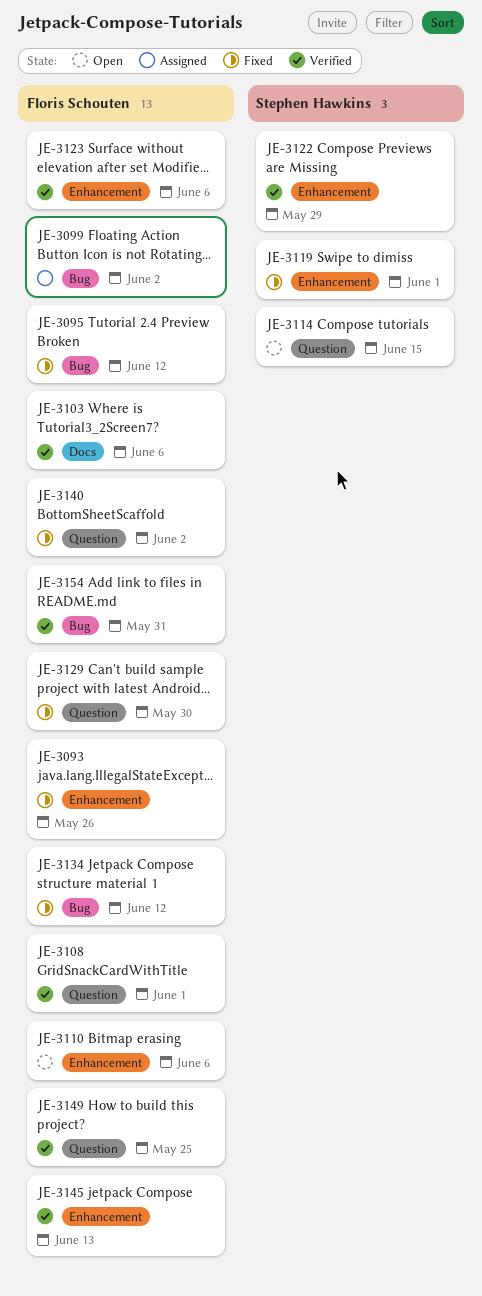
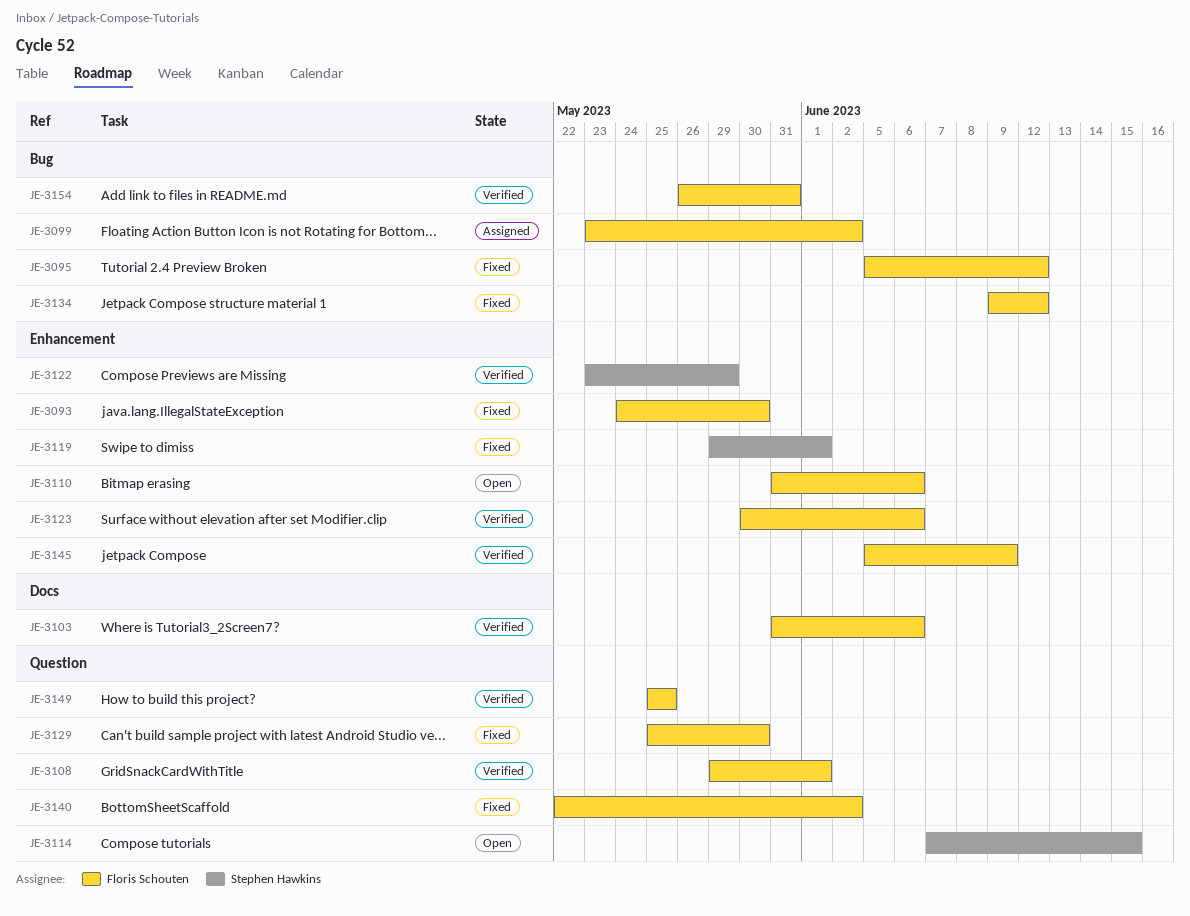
JE-3093, due: May 26 -> May 30
JE-3145, due: Jun 13 -> Jun 9

